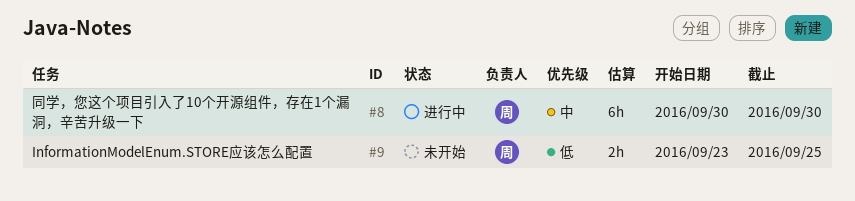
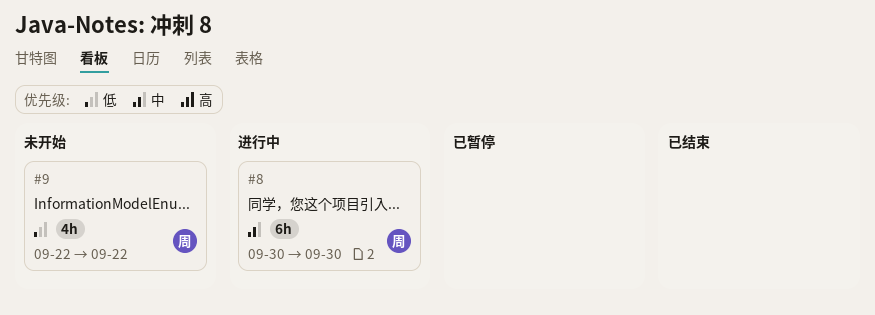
#9, estimate: 2h -> 4h
#9, start: Sep 23 -> Sep 22
#9, due: Sep 25 -> Sep 22

